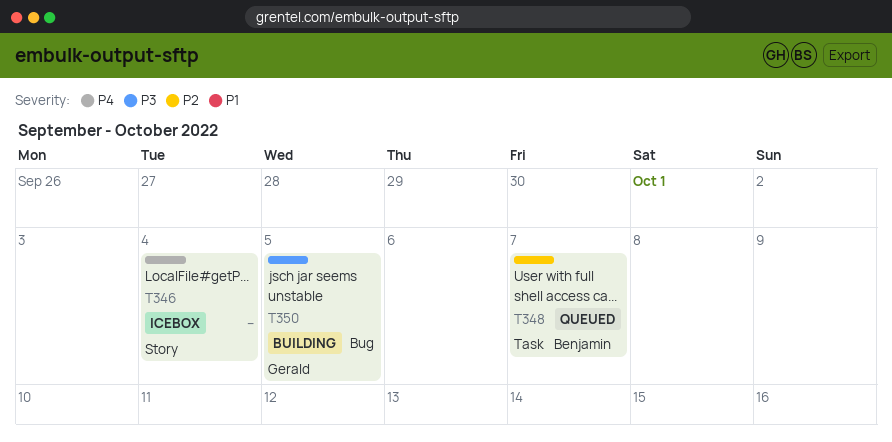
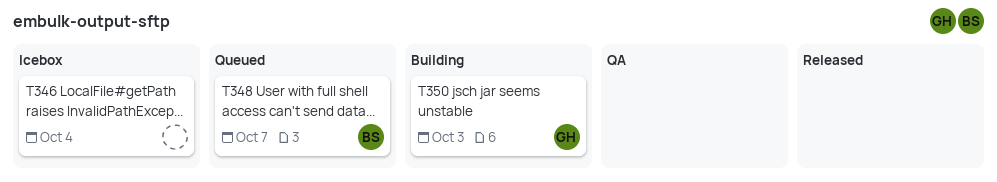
T350, due: Oct 5 -> Oct 3

